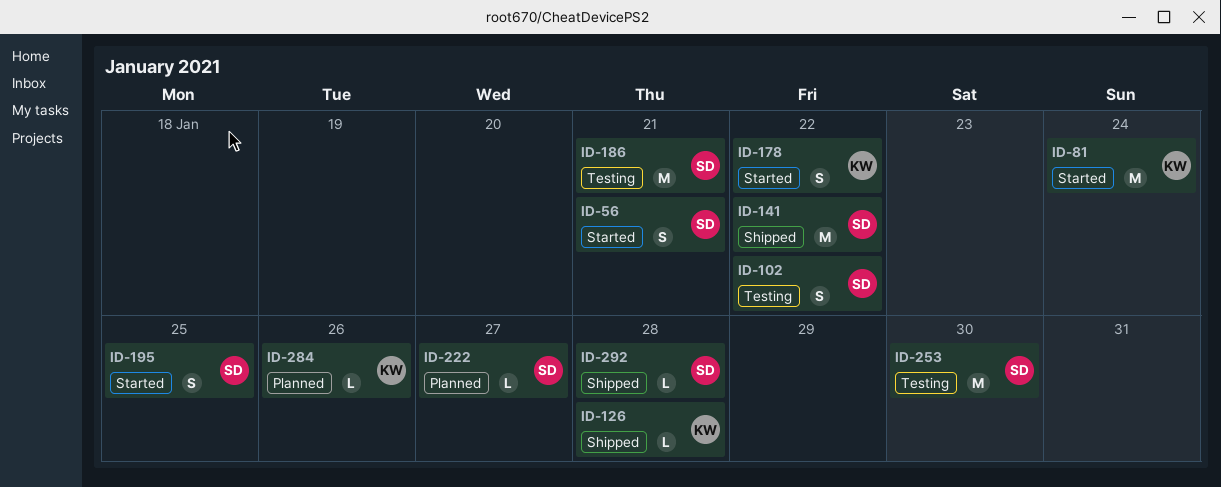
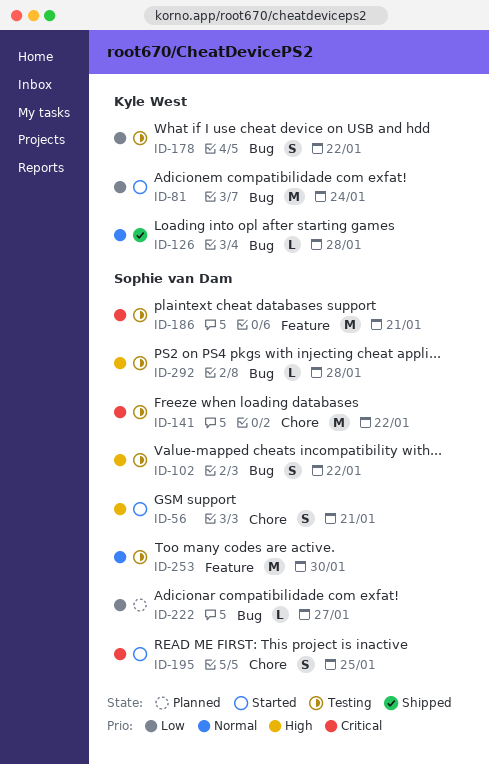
ID-141, status: Shipped -> Testing
ID-178, status: Started -> Testing
ID-284: present -> none
ID-292, status: Shipped -> Testing

